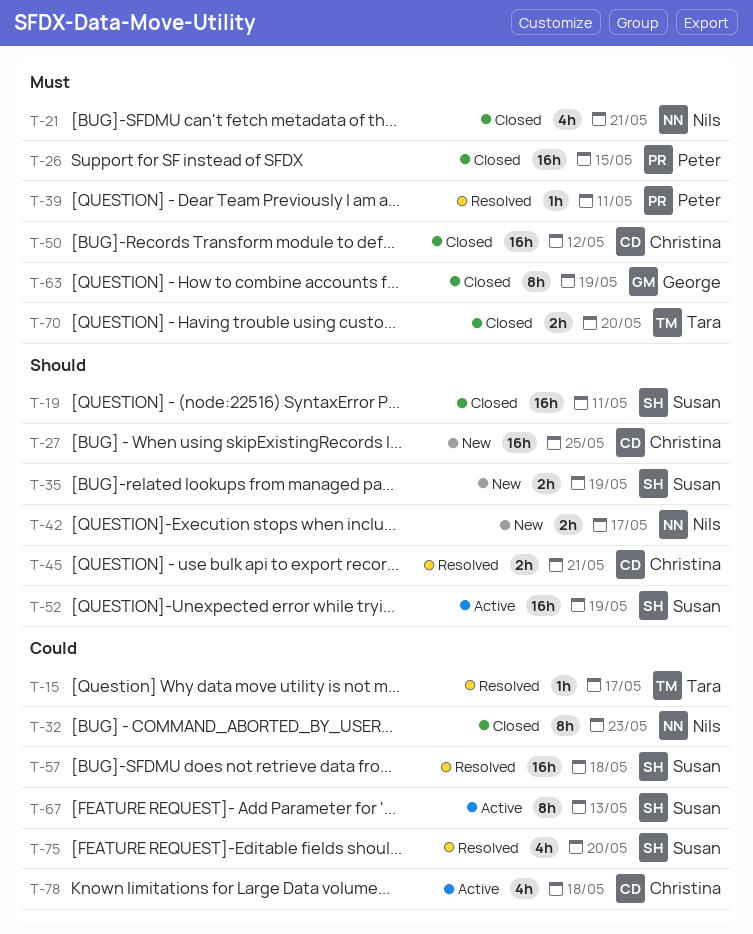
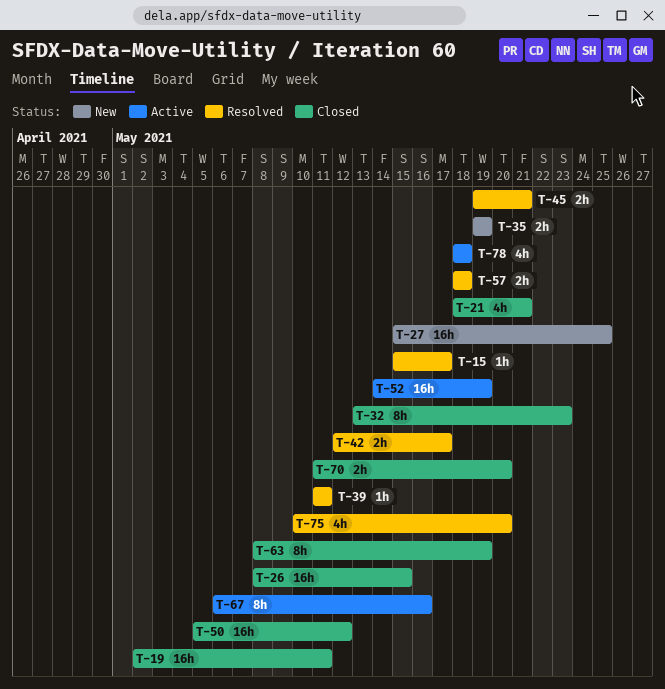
T-42, status: New -> Resolved
T-57, estimate: 16h -> 2h
T-67, due: May 13 -> May 16

